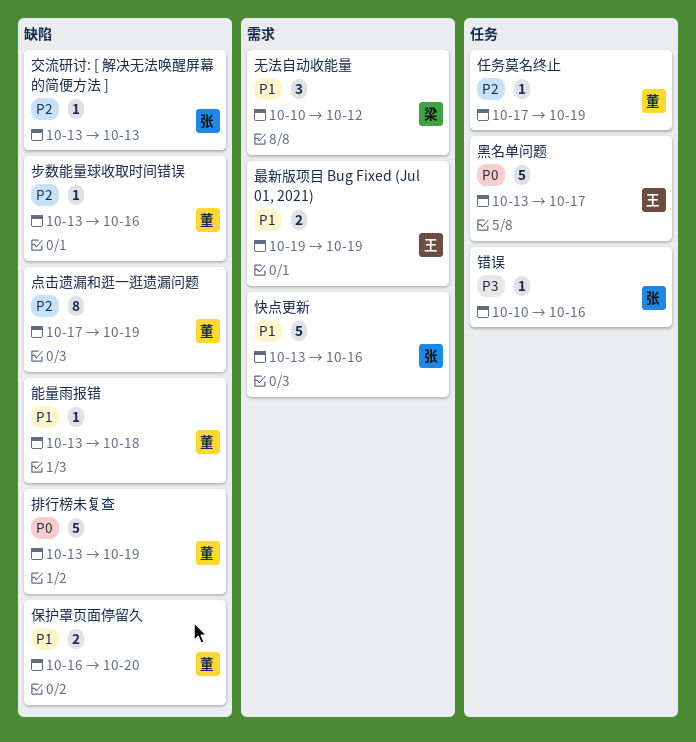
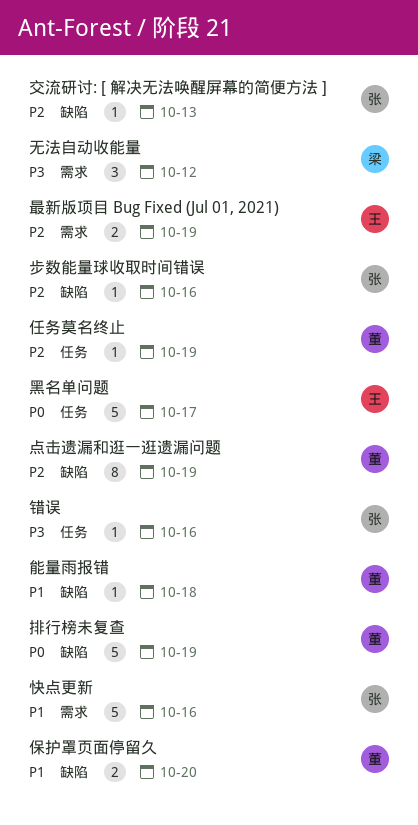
无法自动收能量, priority: P1 -> P3
最新版项目 Bug Fixed (Jul 01, 2021), priority: P1 -> P2
步数能量球收取时间错误, owner: 董 -> 张

